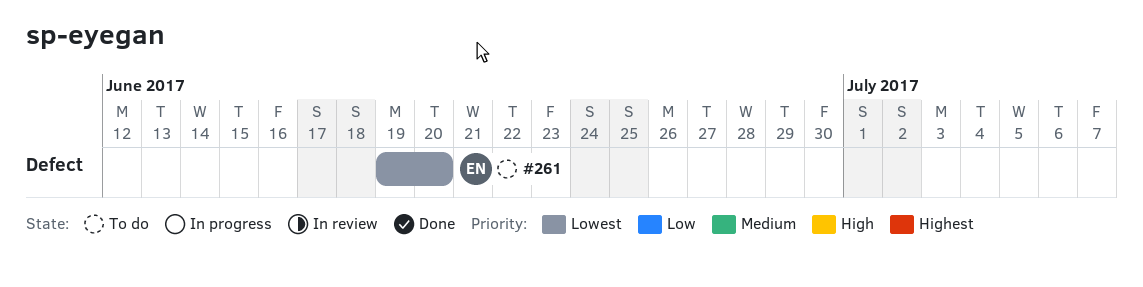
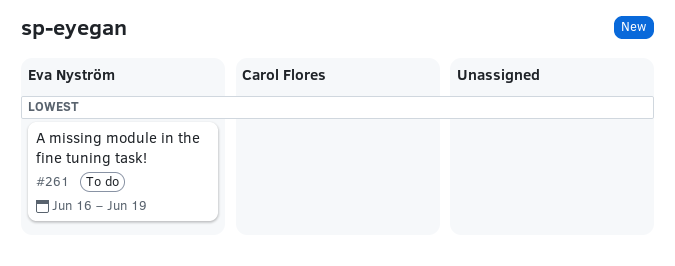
#261, start: Jun 19 -> Jun 16
#261, due: Jun 20 -> Jun 19

